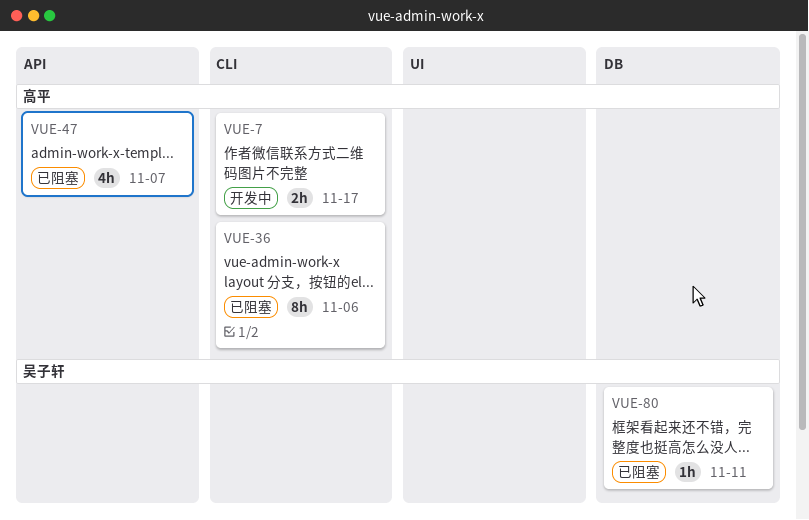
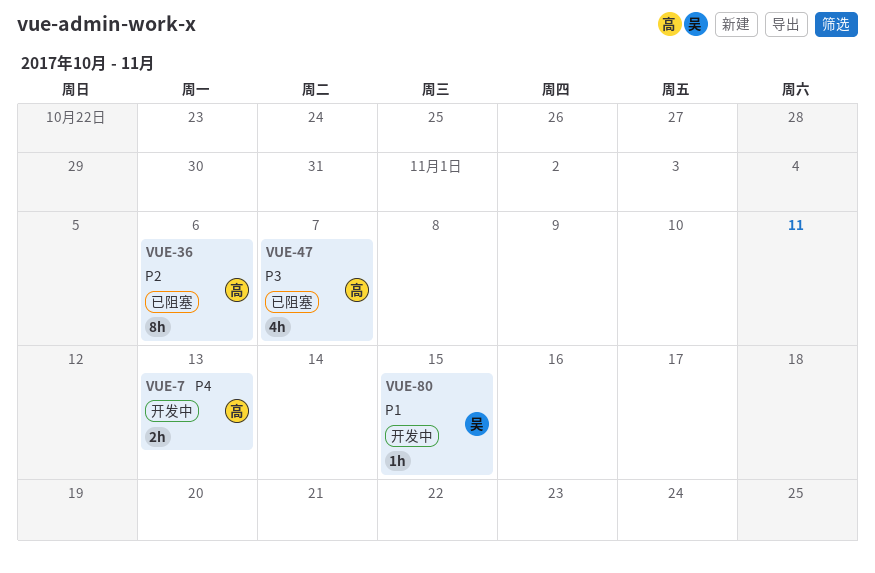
VUE-7, due: Nov 17 -> Nov 13
VUE-80, status: 已阻塞 -> 开发中
VUE-80, due: Nov 11 -> Nov 15

